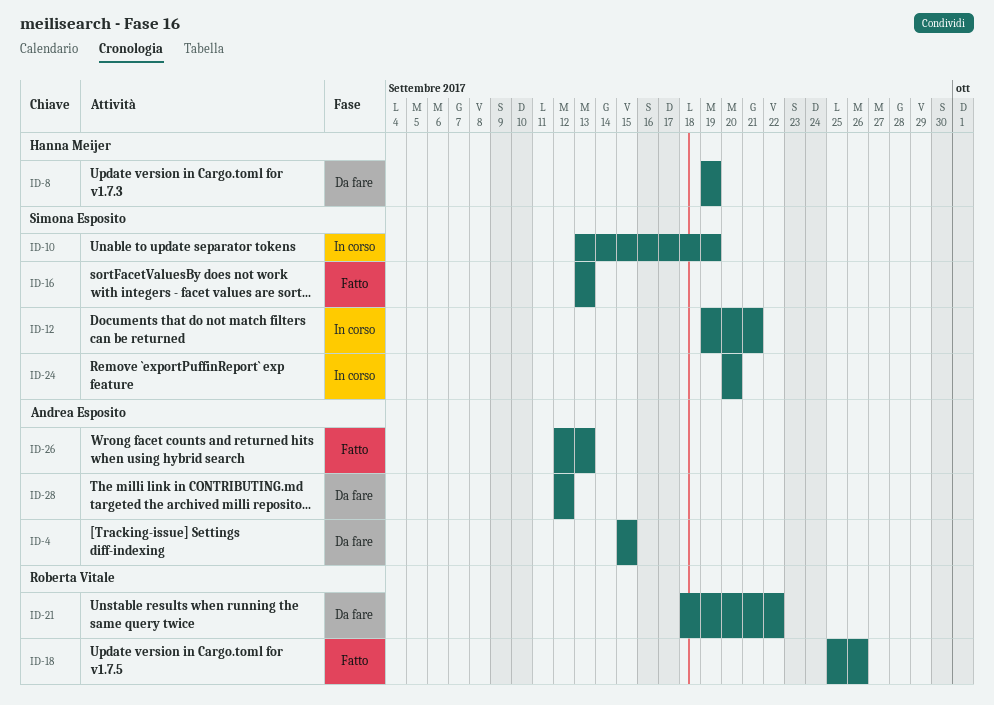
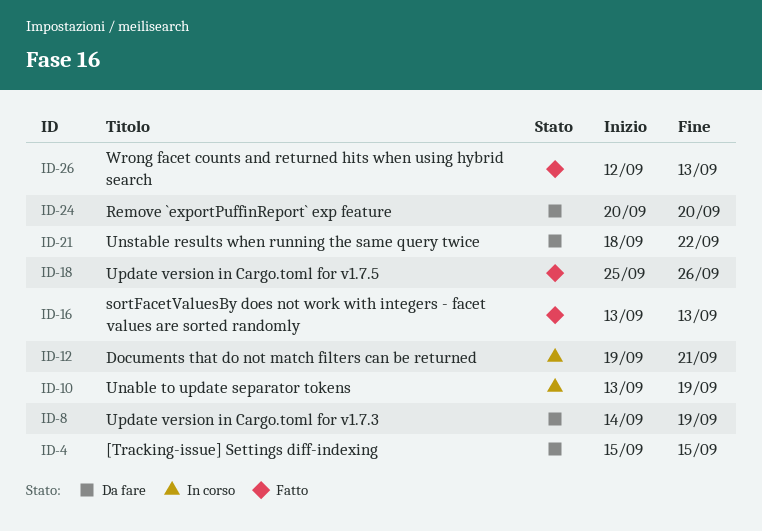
ID-8, start: Sep 19 -> Sep 14
ID-24, status: In corso -> Da fare
ID-28: present -> none

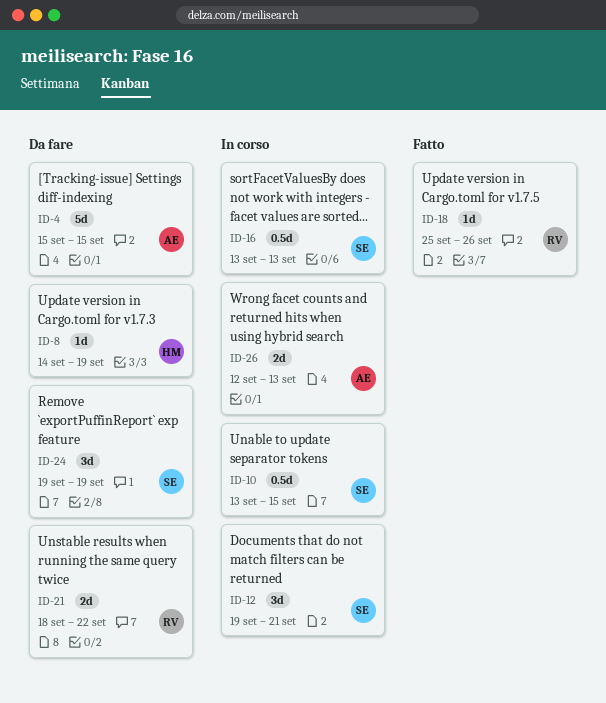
ID-10, due: Sep 19 -> Sep 15
ID-16, status: Fatto -> In corso
ID-24, start: Sep 20 -> Sep 19
ID-24, due: Sep 20 -> Sep 19
ID-26, status: Fatto -> In corso

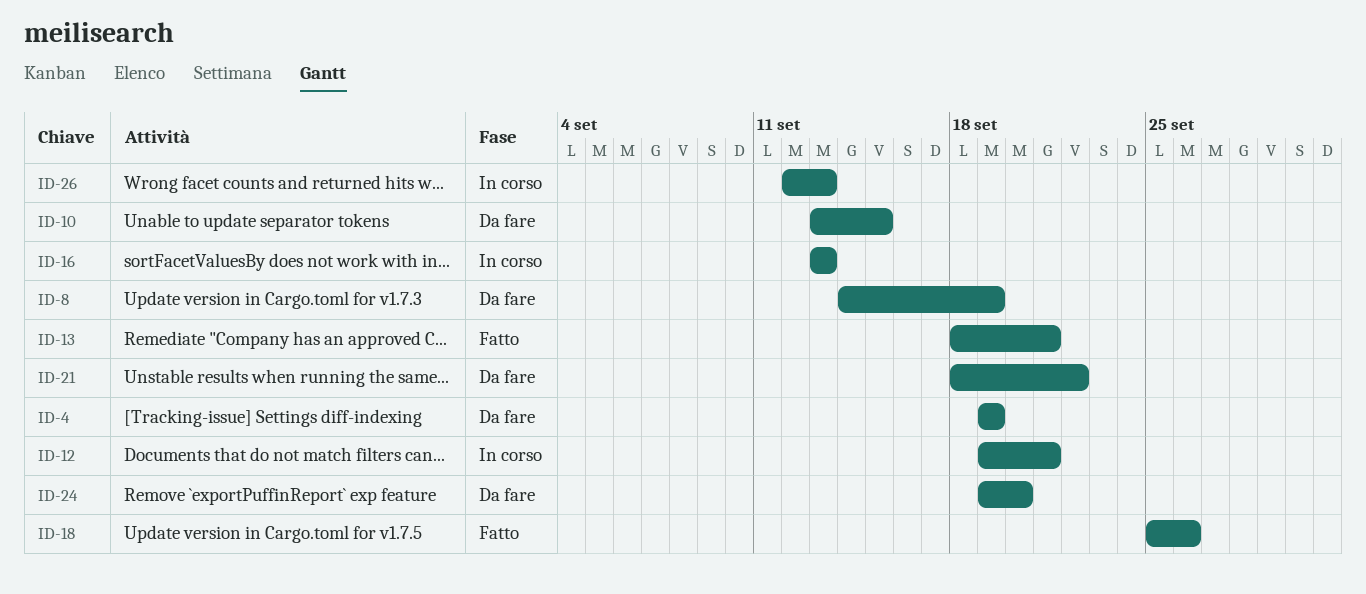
ID-4, start: Sep 15 -> Sep 19
ID-4, due: Sep 15 -> Sep 19
ID-10, status: In corso -> Da fare
ID-13: none -> present
ID-24, due: Sep 19 -> Sep 20

